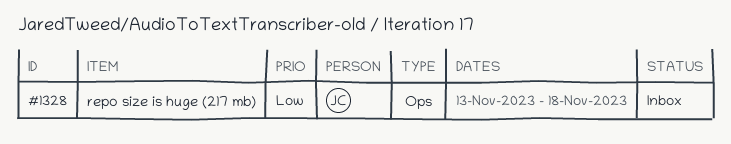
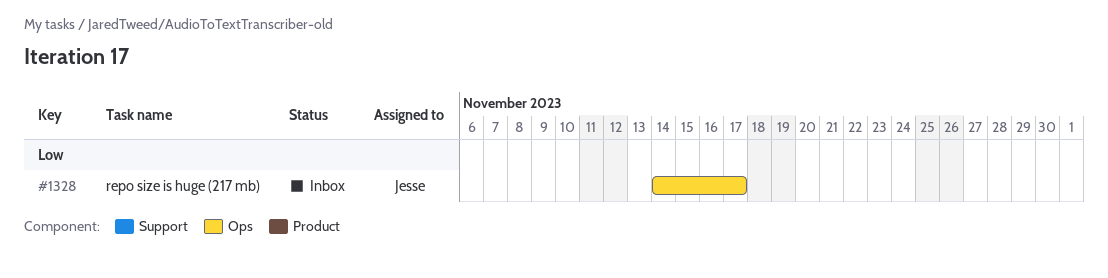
#1328, start: Nov 13 -> Nov 14
#1328, due: Nov 18 -> Nov 17

